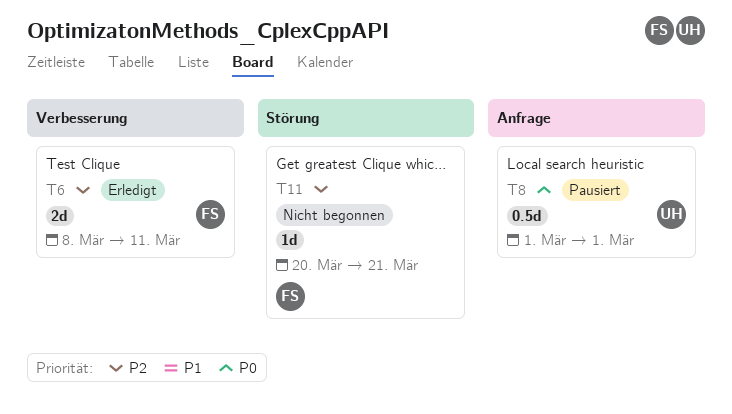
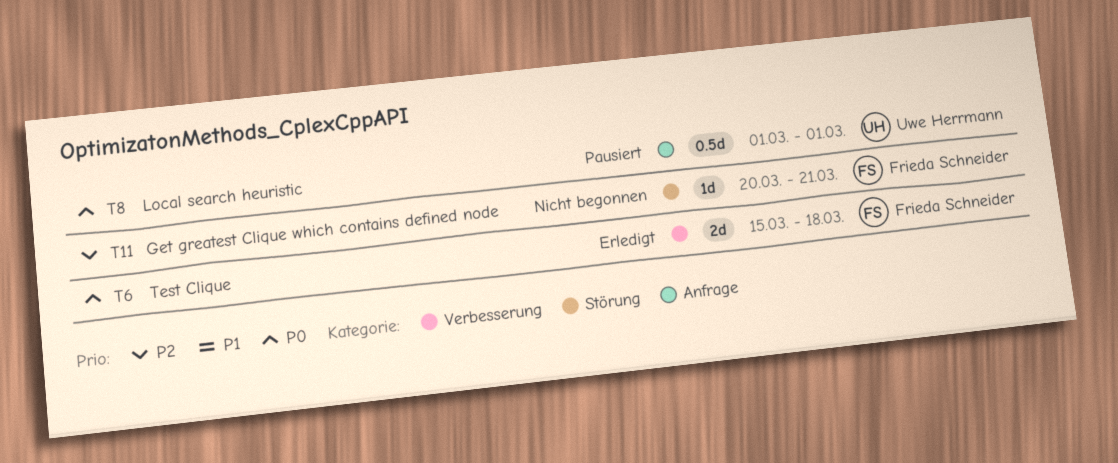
T6, priority: P2 -> P0
T6, start: Mar 8 -> Mar 15
T6, due: Mar 11 -> Mar 18

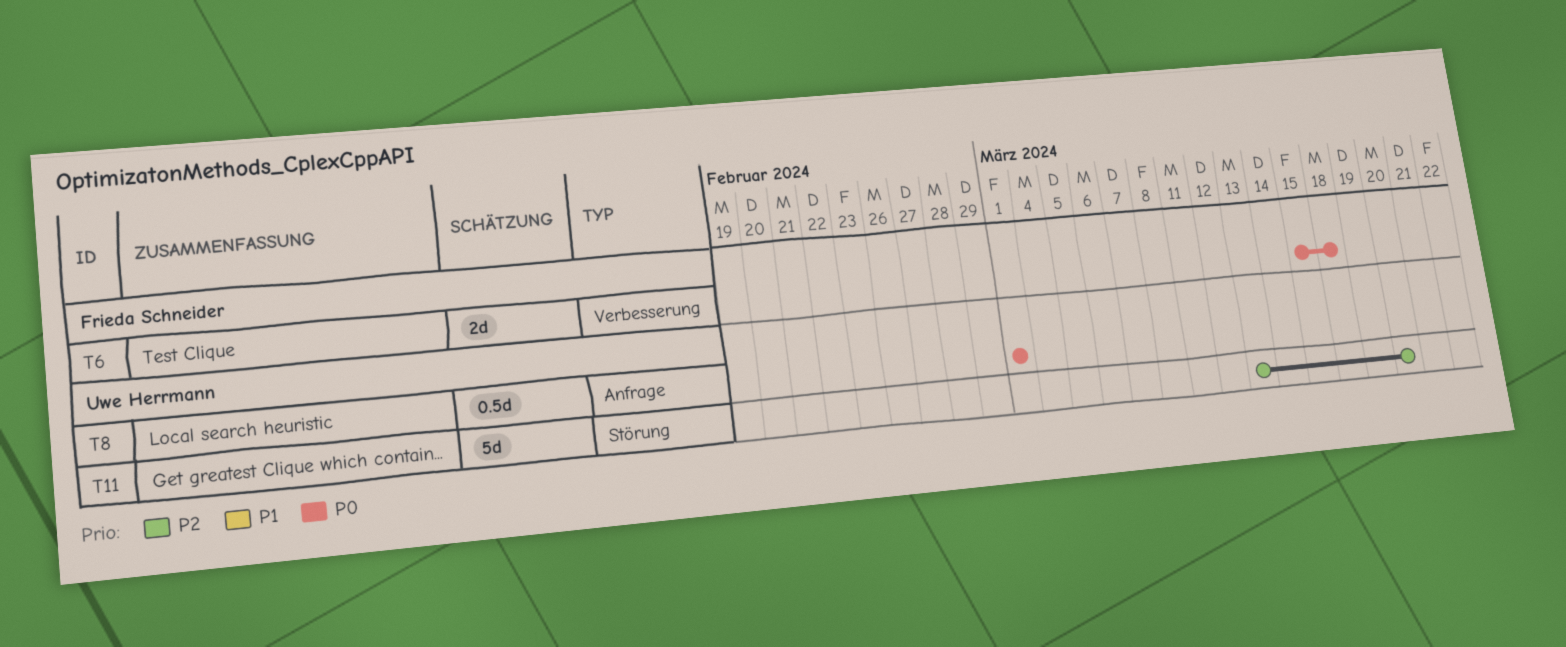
T11, owner: Frieda Schneider -> Uwe Herrmann
T11, estimate: 1d -> 5d
T11, start: Mar 20 -> Mar 13
T11, due: Mar 21 -> Mar 20

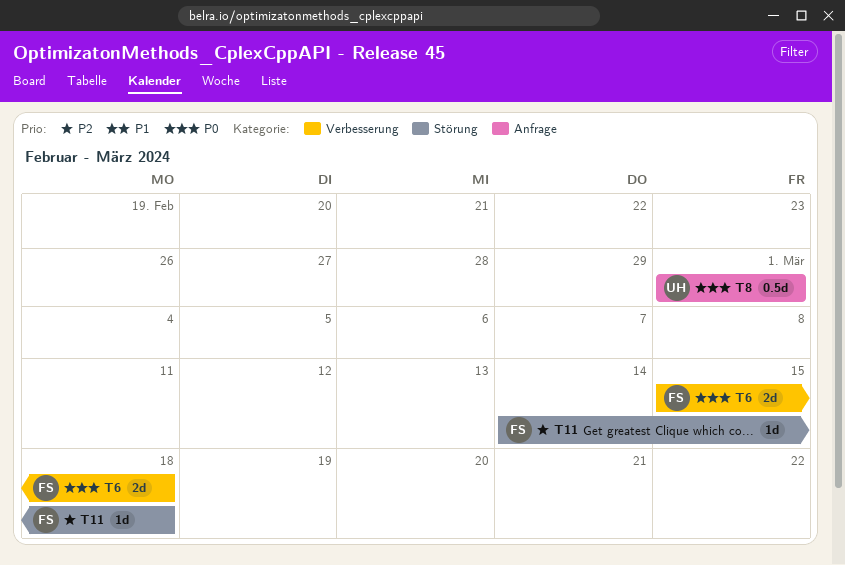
T11, owner: Uwe Herrmann -> Frieda Schneider
T11, estimate: 5d -> 1d
T11, start: Mar 13 -> Mar 14
T11, due: Mar 20 -> Mar 18

